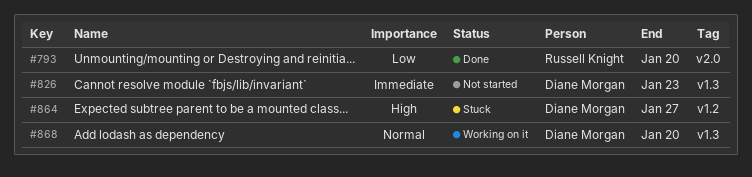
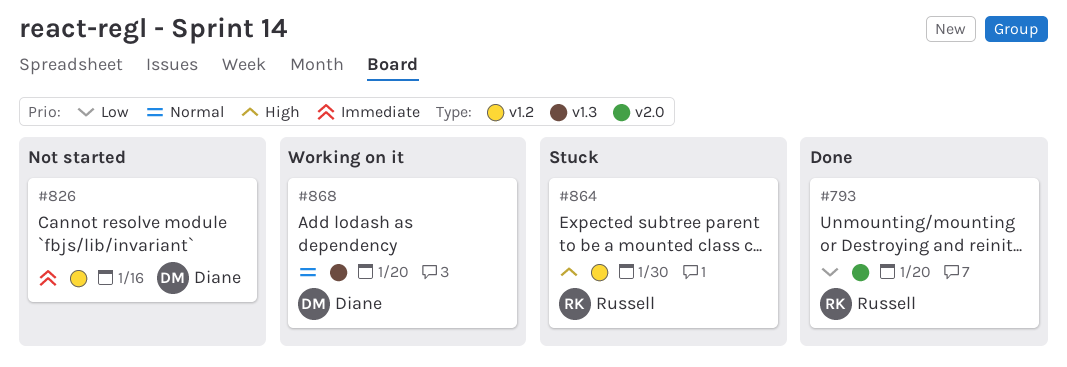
#826, label: v1.3 -> v1.2
#826, due: Jan 23 -> Jan 16
#864, owner: Diane Morgan -> Russell Knight
#864, due: Jan 27 -> Jan 30

